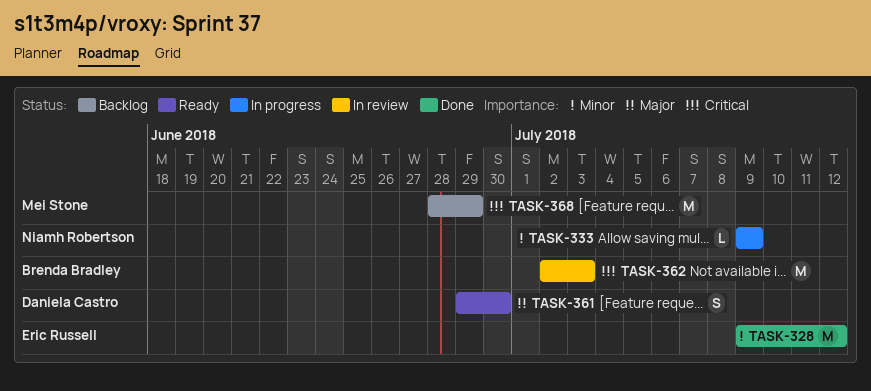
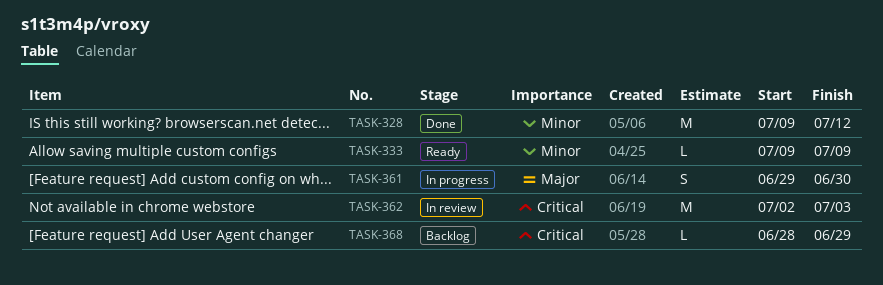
TASK-333, status: In progress -> Ready
TASK-361, status: Ready -> In progress
TASK-368, estimate: M -> L

